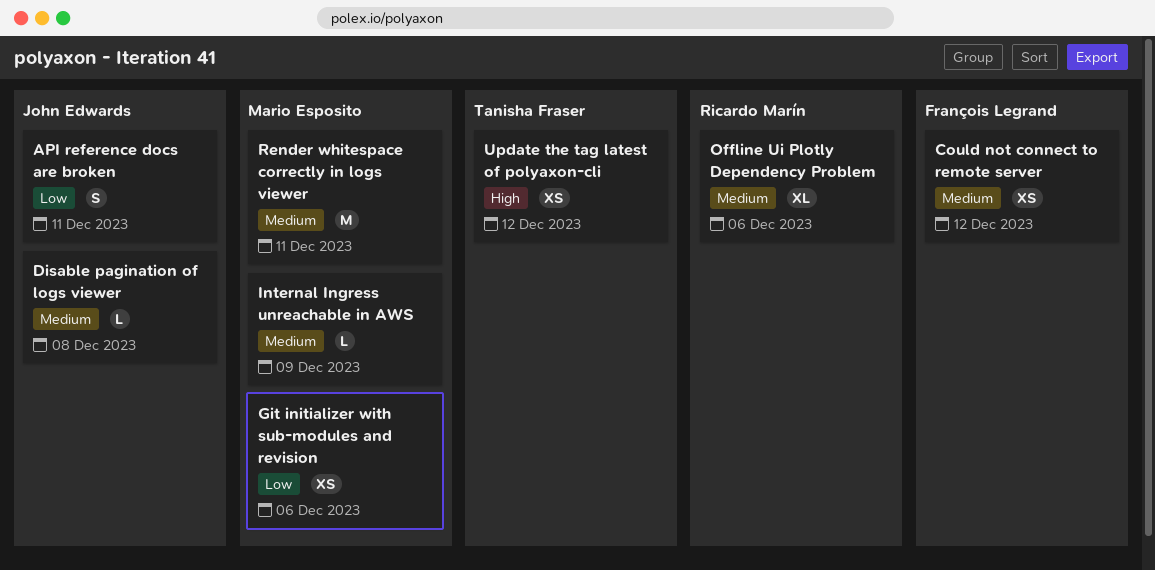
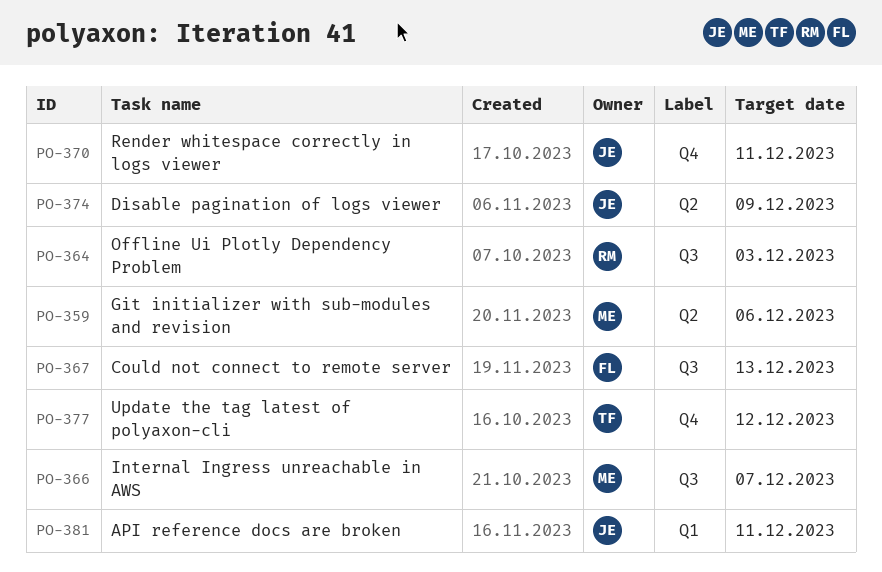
Could not connect to remote server, due: Dec 12 -> Dec 13
Disable pagination of logs viewer, due: Dec 8 -> Dec 9
Internal Ingress unreachable in AWS, due: Dec 9 -> Dec 7
Offline Ui Plotly Dependency Problem, due: Dec 6 -> Dec 3
Render whitespace correctly in logs viewer, owner: Mario Esposito -> John Edwards

